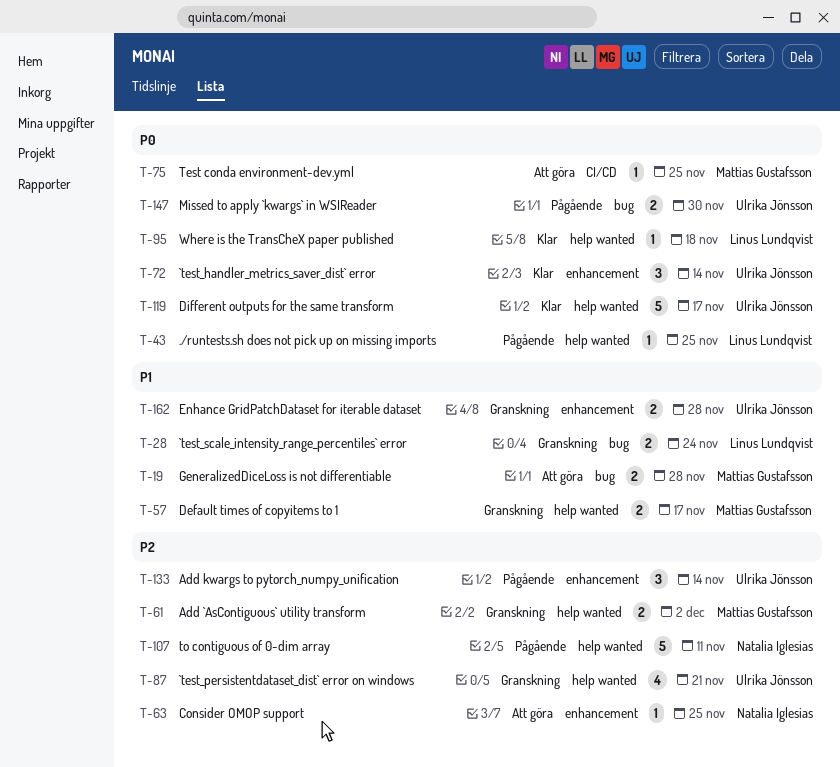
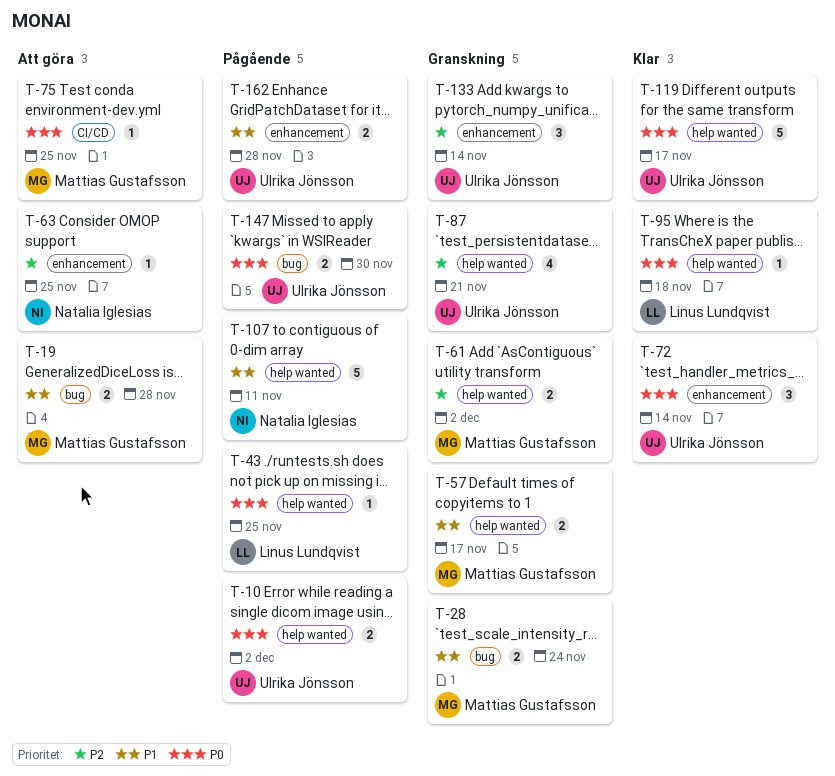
T-10: none -> present
T-28, owner: Linus Lundqvist -> Mattias Gustafsson
T-107, priority: P2 -> P1
T-133, status: Pågående -> Granskning
T-162, status: Granskning -> Pågående

